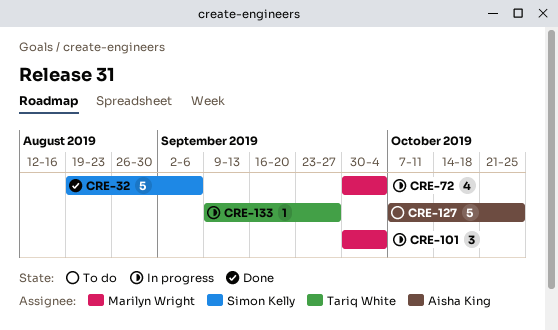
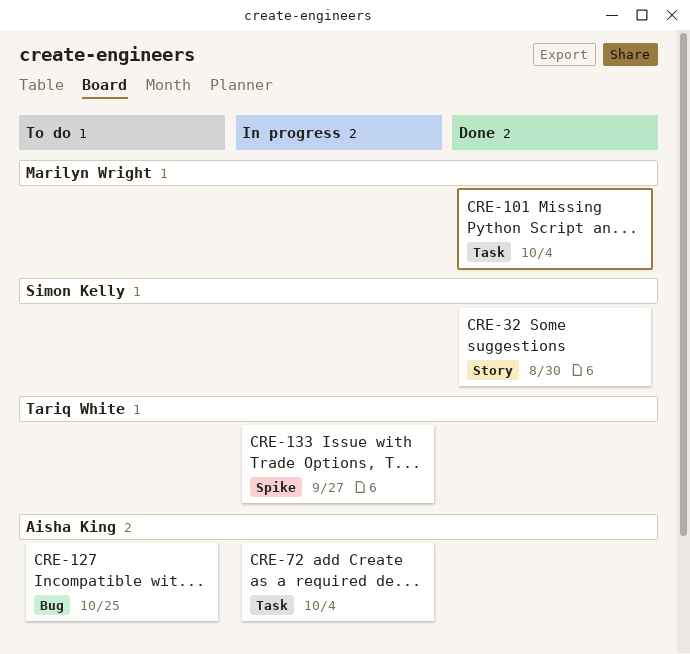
CRE-32, due: Sep 6 -> Aug 30
CRE-72, owner: Marilyn Wright -> Aisha King
CRE-101, status: In progress -> Done

